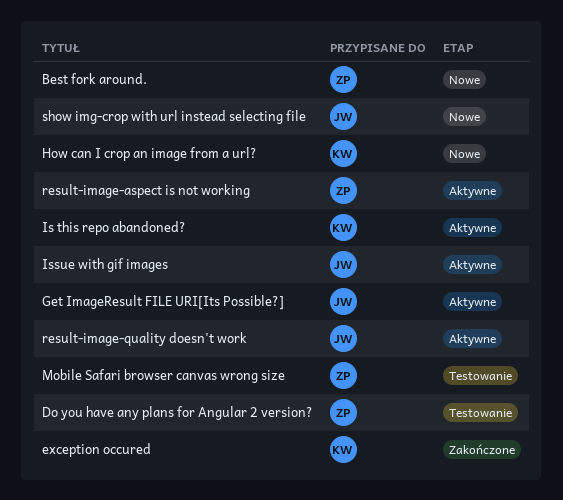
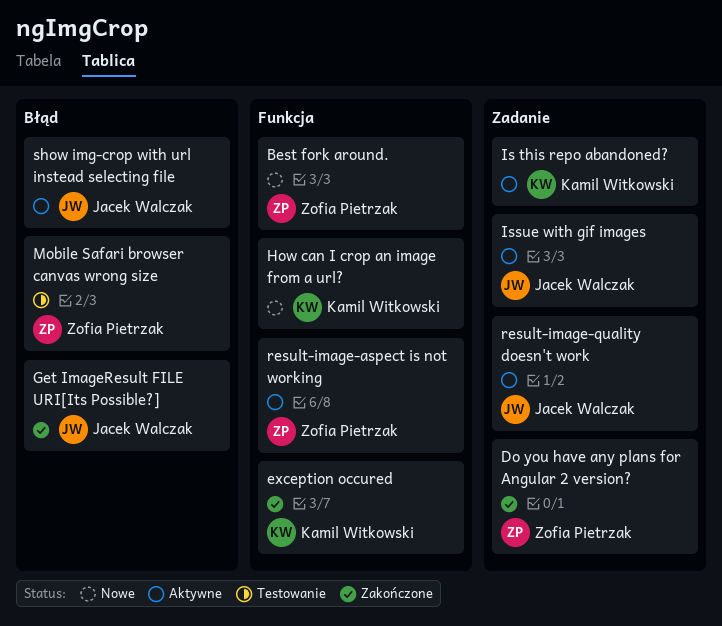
Do you have any plans for Angular 2 version?, status: Testowanie -> Zakończone
Get ImageResult FILE URI[Its Possible?], status: Aktywne -> Zakończone
show img-crop with url instead selecting file, status: Nowe -> Aktywne

